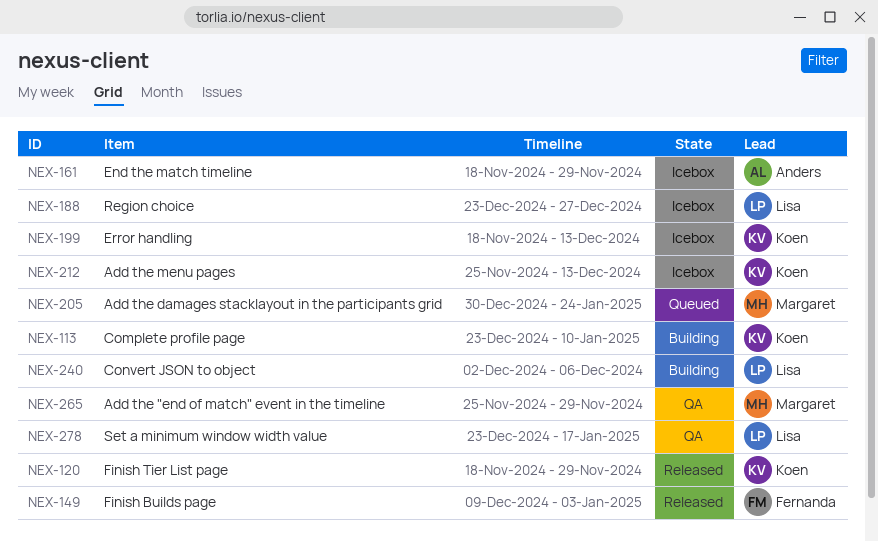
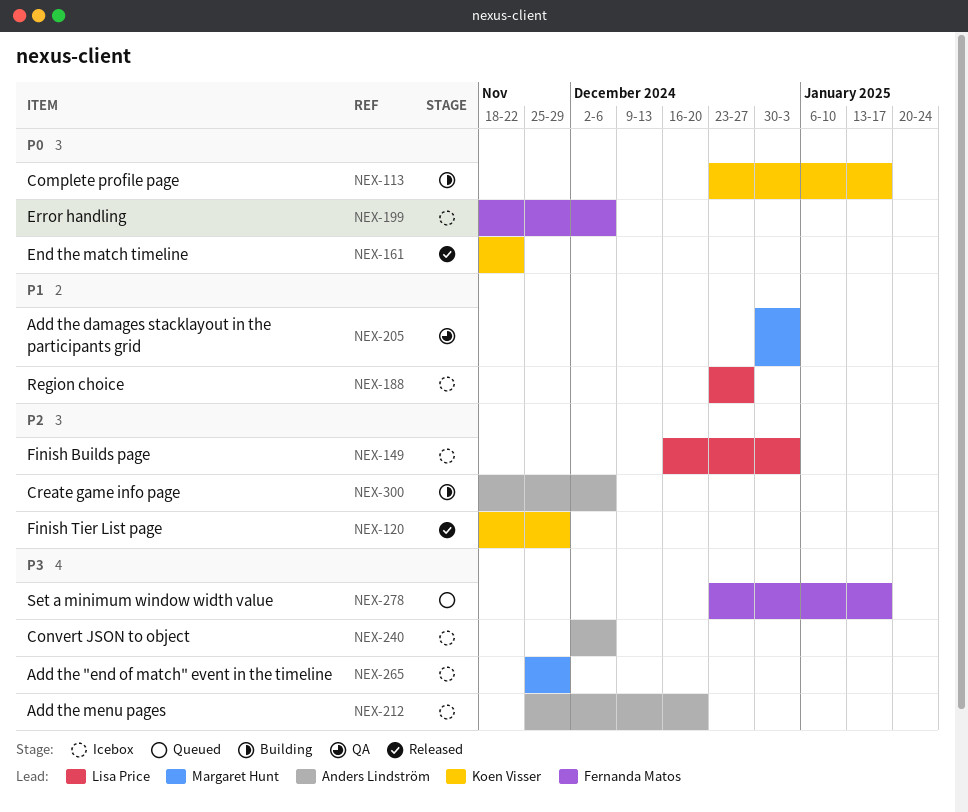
NEX-113, due: Jan 10 -> Jan 17
NEX-149, status: Released -> Icebox
NEX-149, owner: Fernanda Matos -> Lisa Price
NEX-149, start: Dec 9 -> Dec 16
NEX-161, status: Icebox -> Released
NEX-161, owner: Anders Lindström -> Koen Visser
NEX-161, due: Nov 29 -> Nov 22
NEX-199, owner: Koen Visser -> Fernanda Matos
NEX-199, due: Dec 13 -> Dec 6
NEX-205, status: Queued -> QA
NEX-205, due: Jan 24 -> Jan 3
NEX-212, owner: Koen Visser -> Anders Lindström
NEX-212, due: Dec 13 -> Dec 20
NEX-240, status: Building -> Icebox
NEX-240, owner: Lisa Price -> Anders Lindström
NEX-265, status: QA -> Icebox
NEX-278, status: QA -> Queued
NEX-278, owner: Lisa Price -> Fernanda Matos
NEX-300: none -> present

